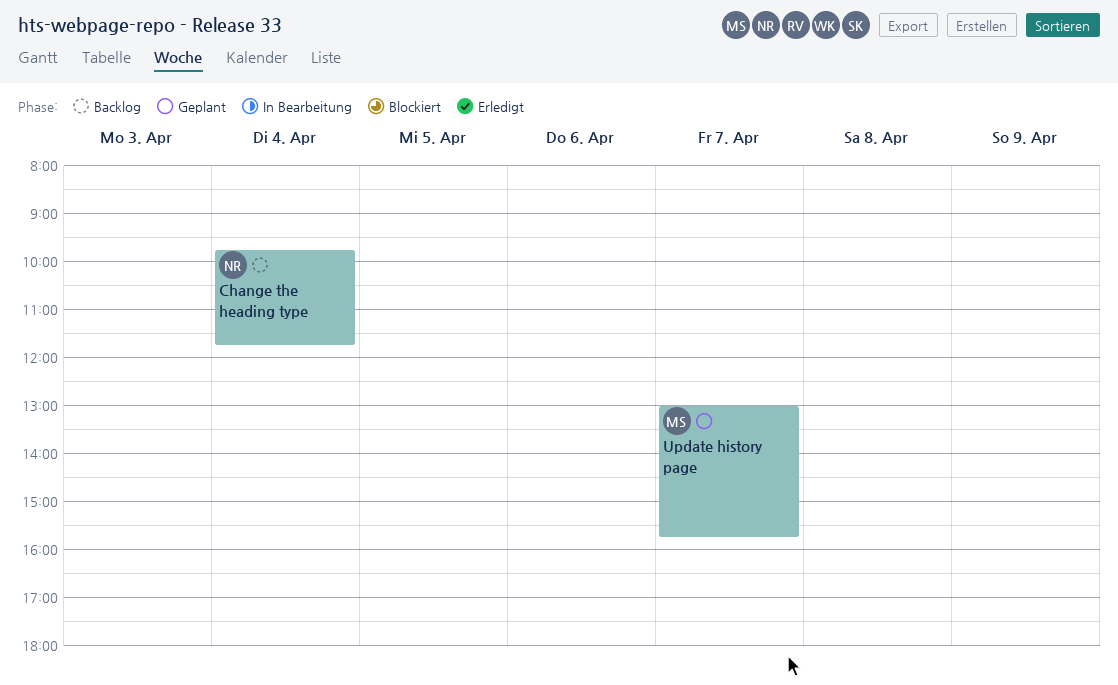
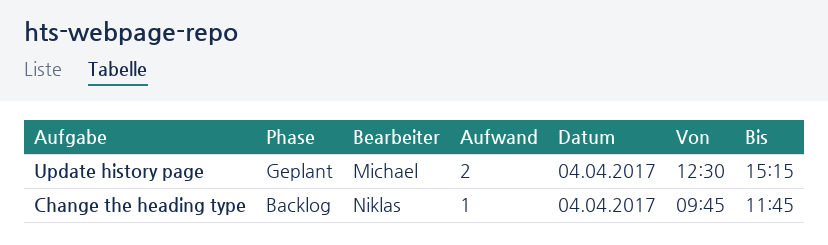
Update history page, day: Apr 7 -> Apr 4
Update history page, begins: 13:00 -> 12:30
Update history page, ends: 15:45 -> 15:15

